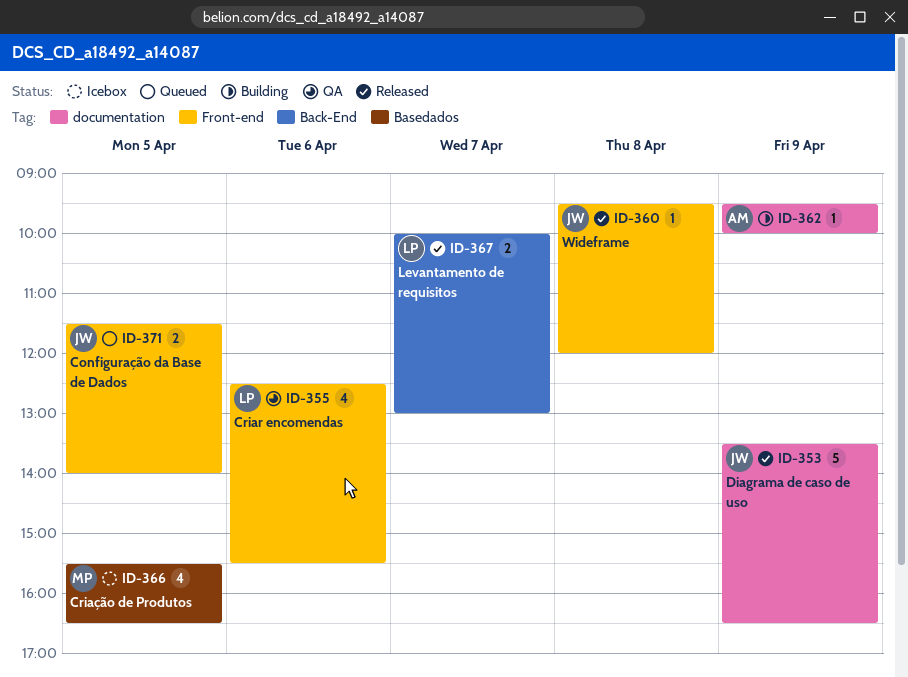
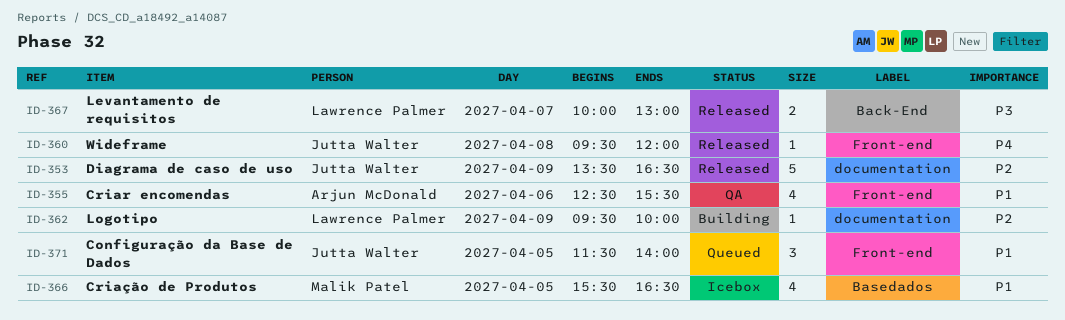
ID-355, owner: Lawrence Palmer -> Arjun McDonald
ID-362, owner: Arjun McDonald -> Lawrence Palmer
ID-371, estimate: 2 -> 3

